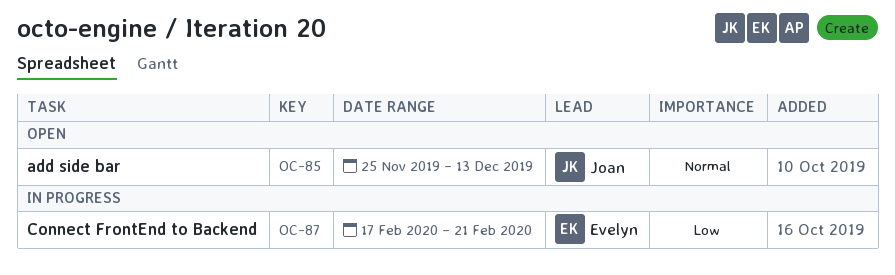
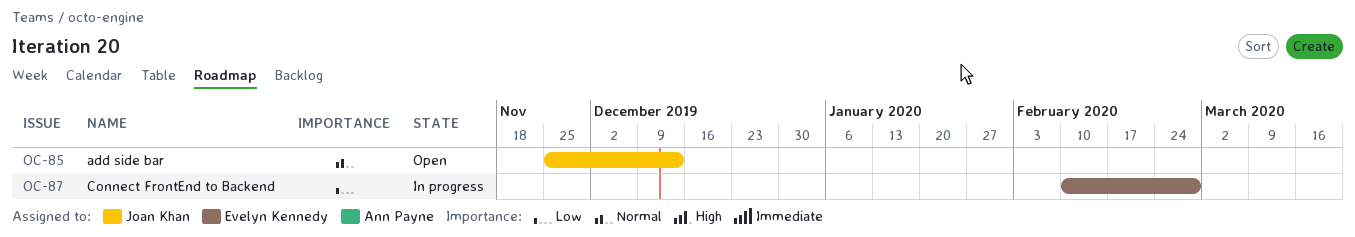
OC-87, start: Feb 17 -> Feb 10
OC-87, due: Feb 21 -> Feb 28

